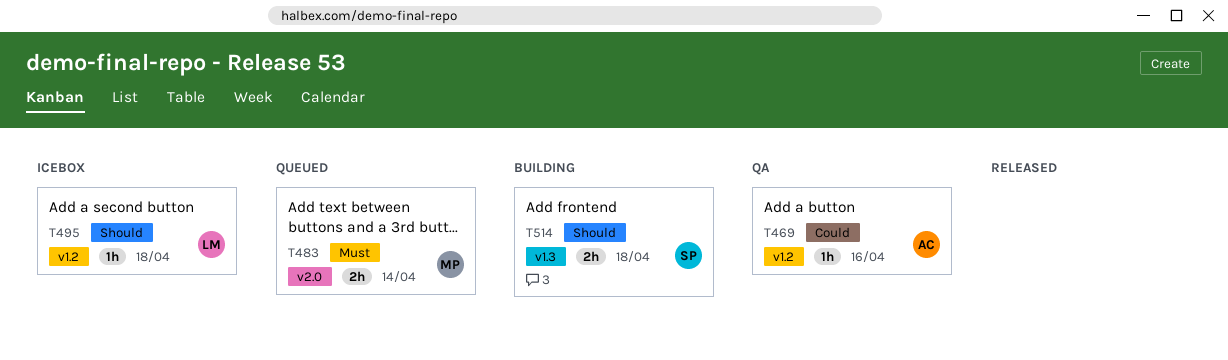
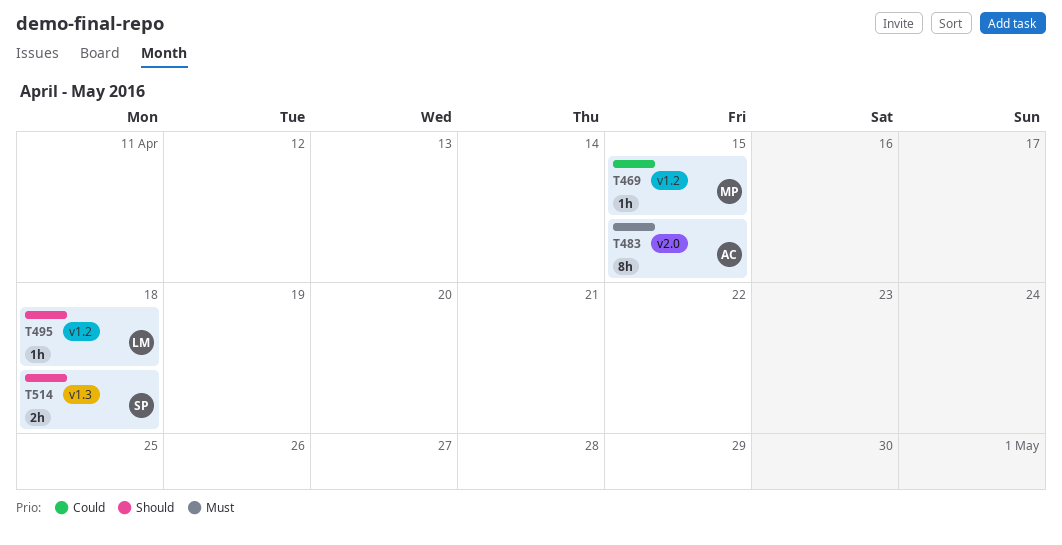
T469, owner: AC -> MP
T469, due: Apr 16 -> Apr 15
T483, owner: MP -> AC
T483, estimate: 2h -> 8h
T483, due: Apr 14 -> Apr 15

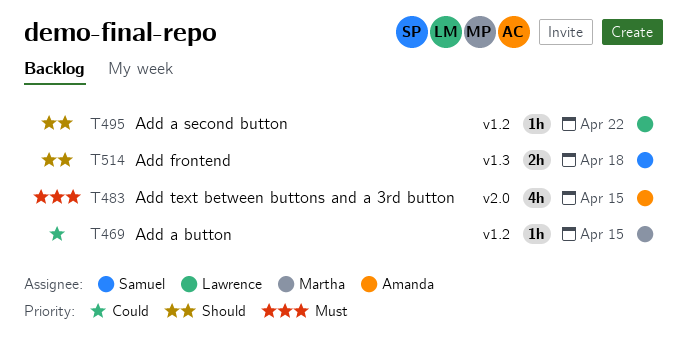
T483, estimate: 8h -> 4h
T495, due: Apr 18 -> Apr 22

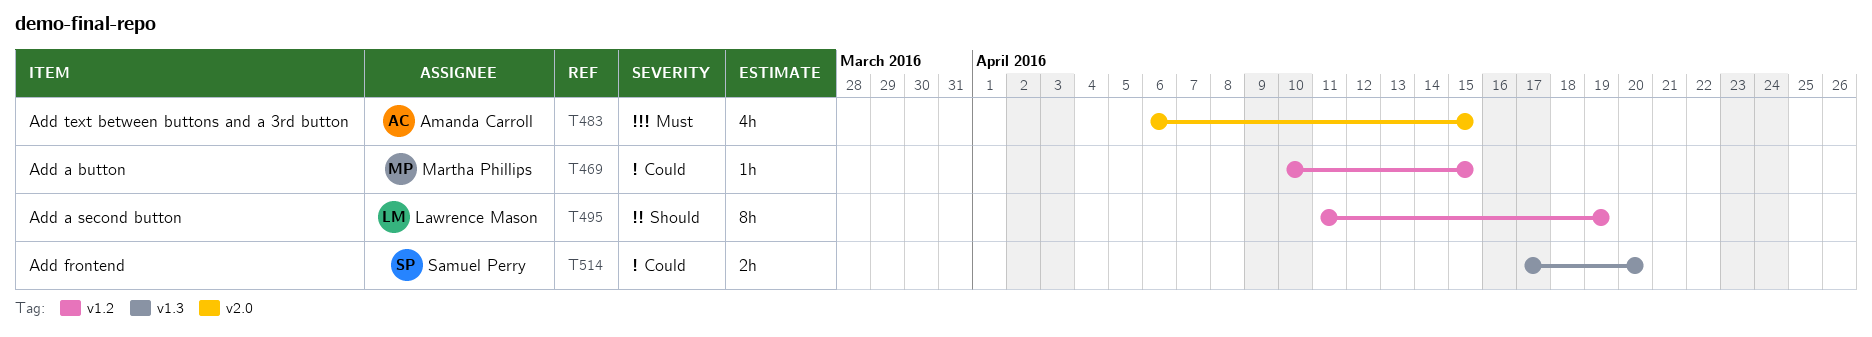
T495, estimate: 1h -> 8h
T495, due: Apr 22 -> Apr 19
T514, priority: Should -> Could
T514, due: Apr 18 -> Apr 20

